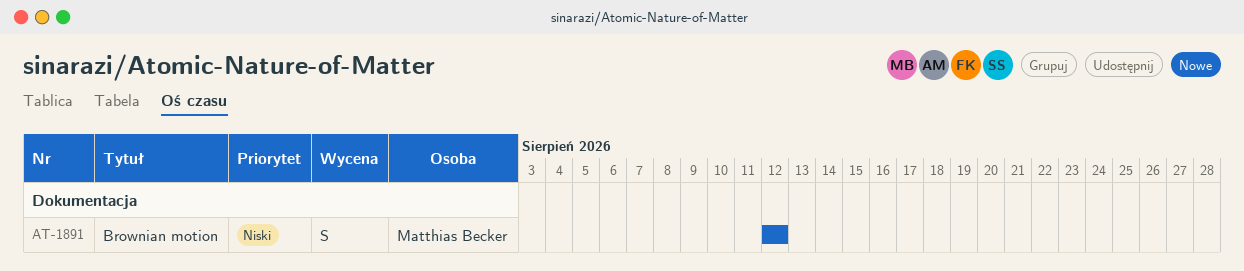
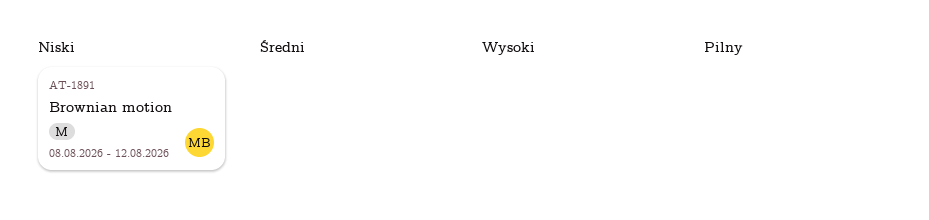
AT-1891, estimate: S -> M
AT-1891, start: Aug 12 -> Aug 8

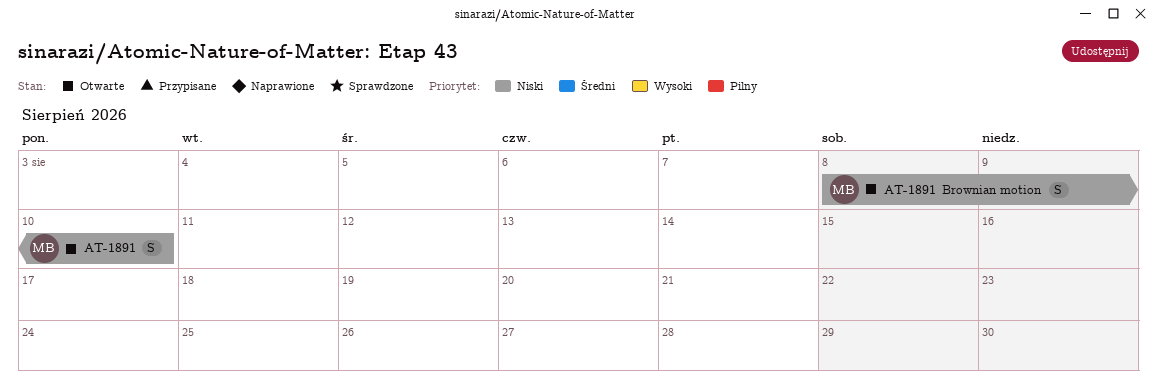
AT-1891, estimate: M -> S
AT-1891, due: Aug 12 -> Aug 10

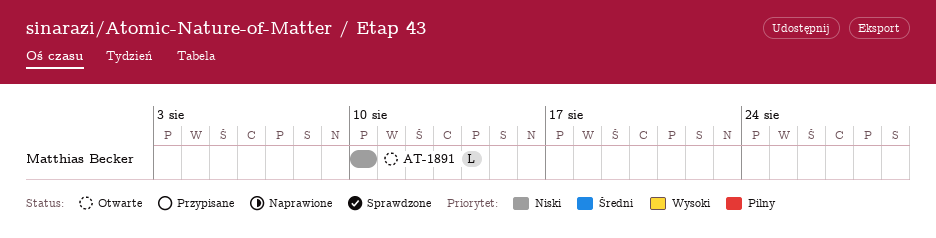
AT-1891, estimate: S -> L
AT-1891, start: Aug 8 -> Aug 10

